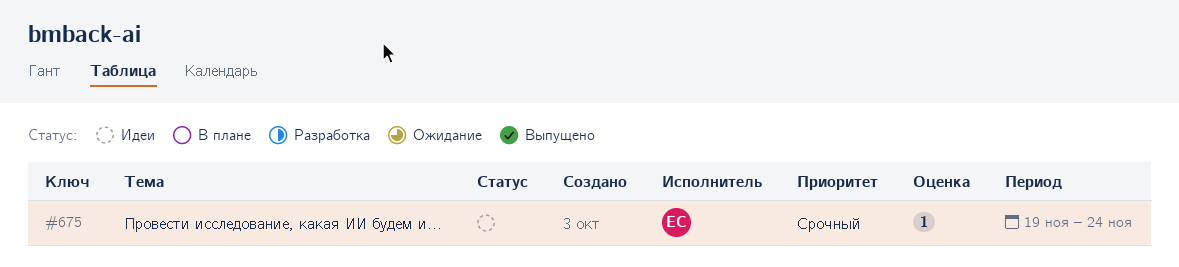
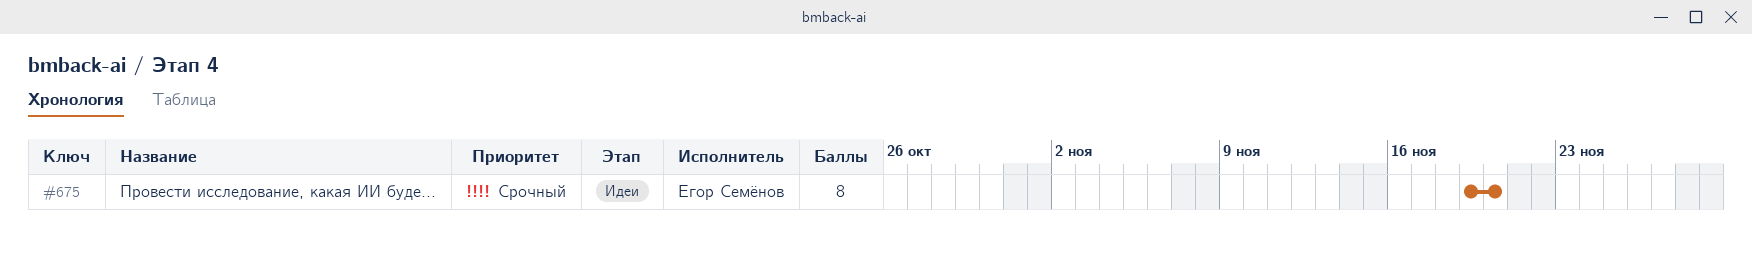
#675, estimate: 1 -> 8
#675, due: Nov 24 -> Nov 20

